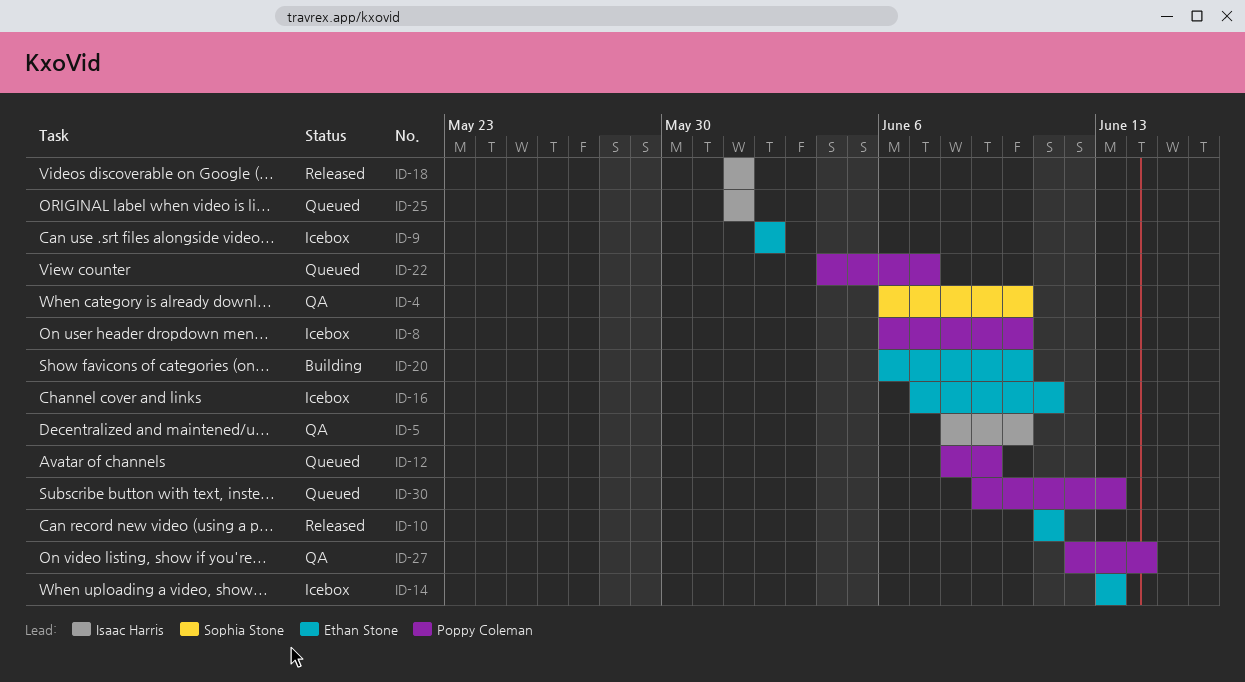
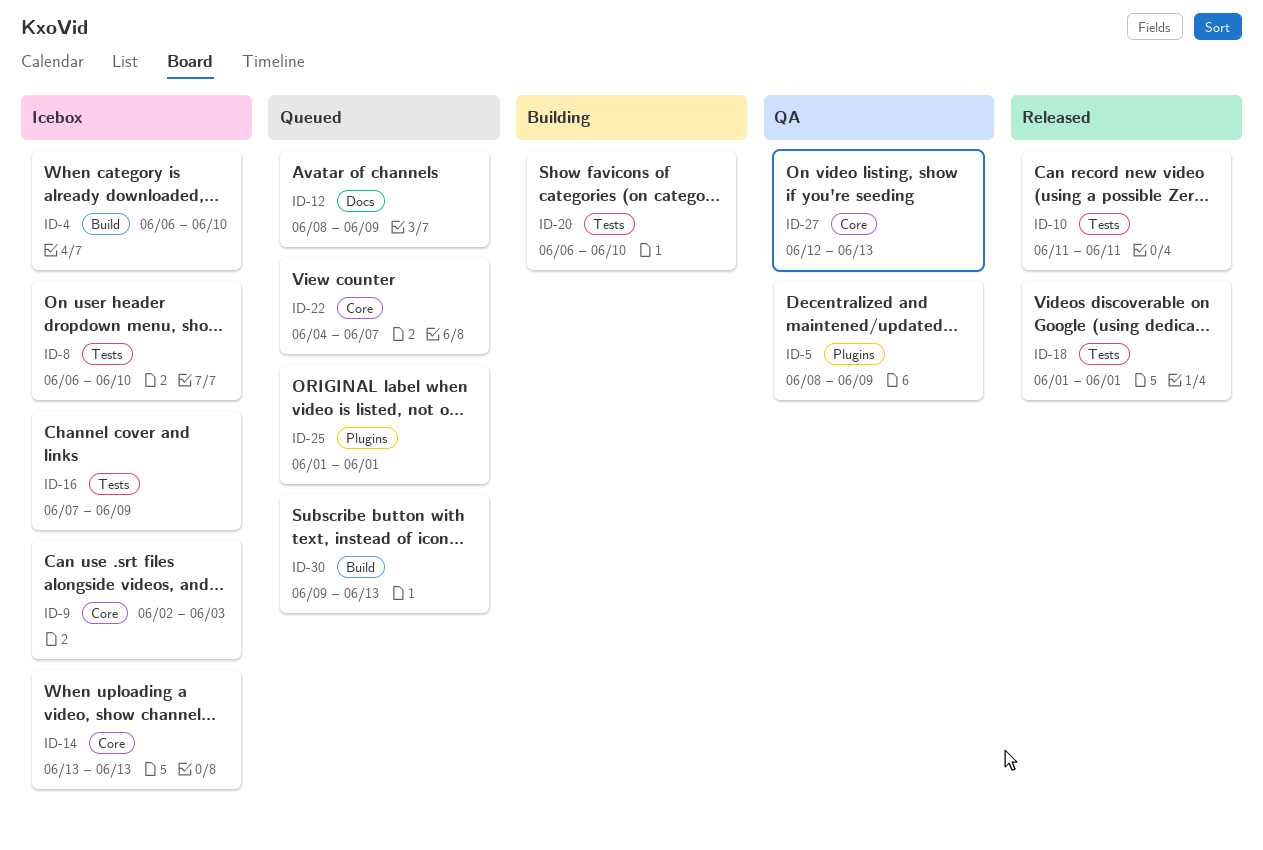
ID-4, status: QA -> Icebox
ID-5, due: Jun 10 -> Jun 9
ID-9, due: Jun 2 -> Jun 3
ID-16, due: Jun 11 -> Jun 9
ID-27, due: Jun 14 -> Jun 13

